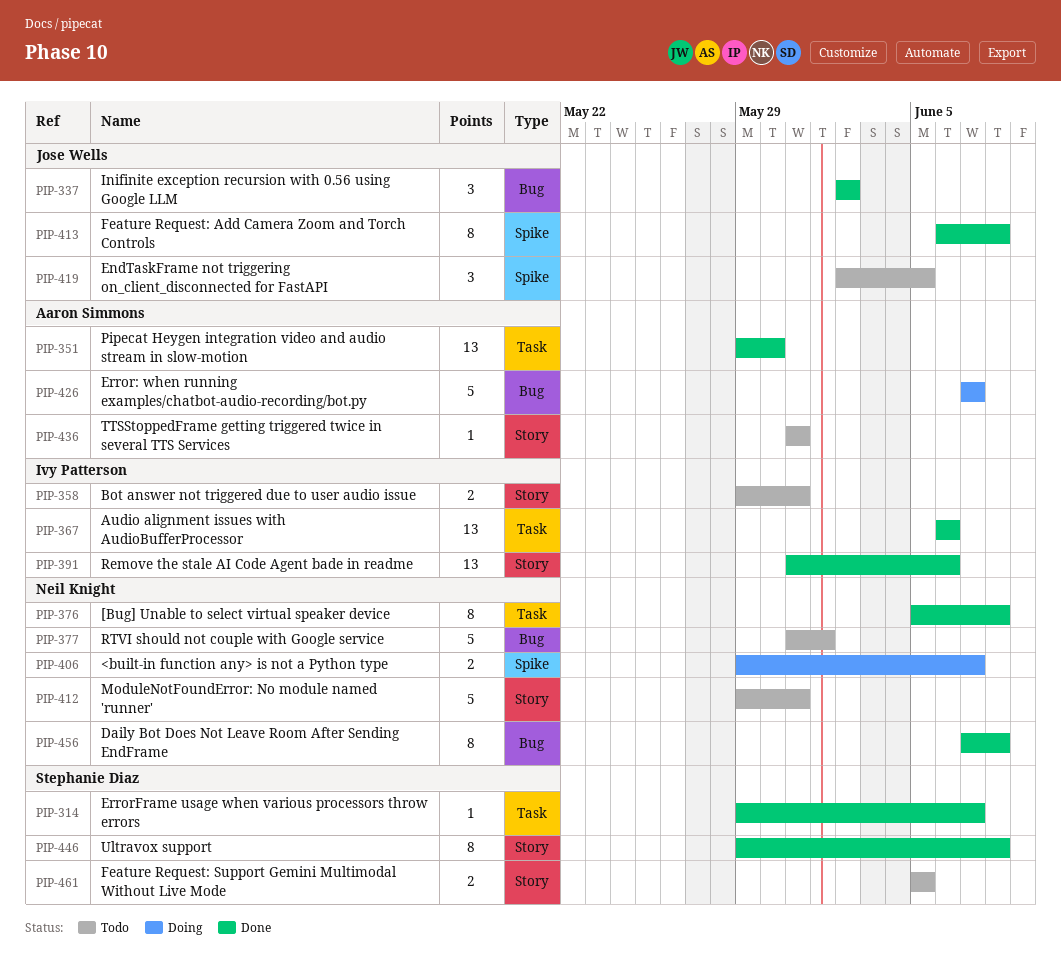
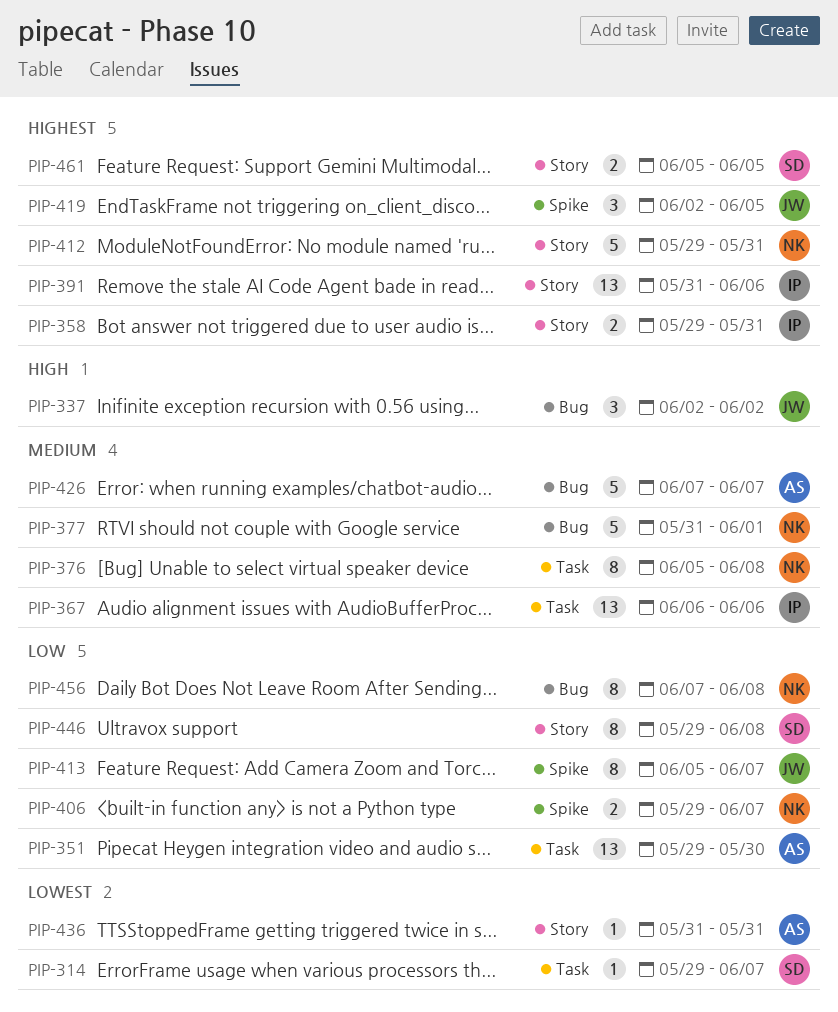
PIP-413, start: Jun 6 -> Jun 5
PIP-413, due: Jun 8 -> Jun 7

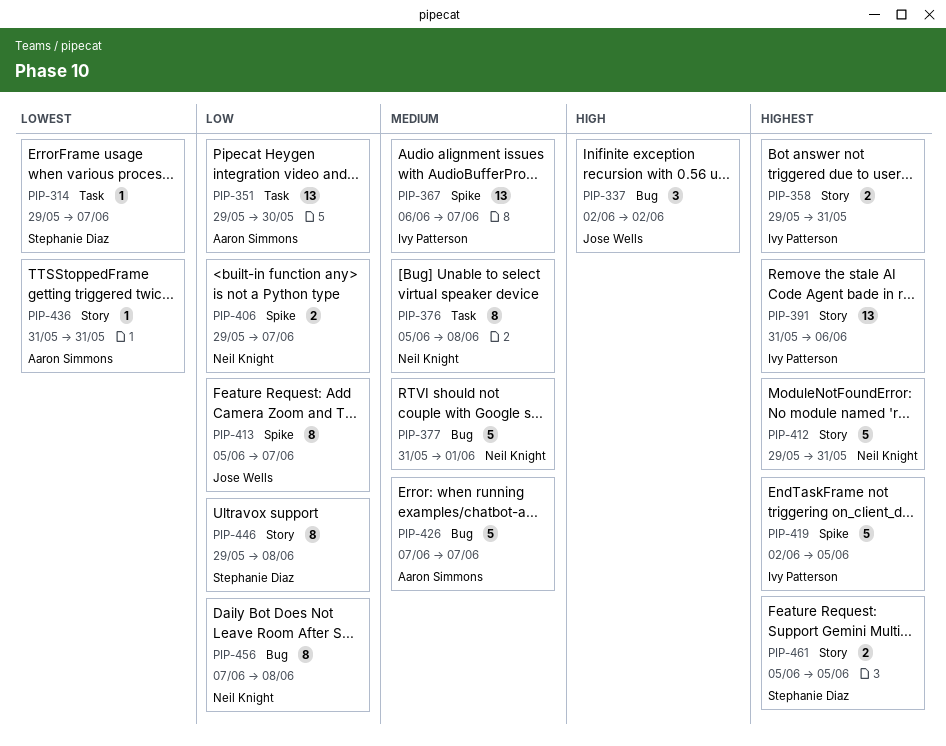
PIP-367, label: Task -> Spike
PIP-367, due: Jun 6 -> Jun 7
PIP-419, owner: Jose Wells -> Ivy Patterson
PIP-419, estimate: 3 -> 5

